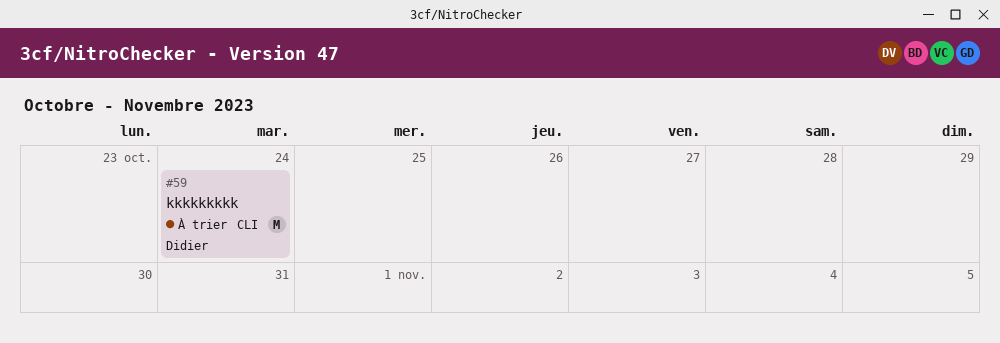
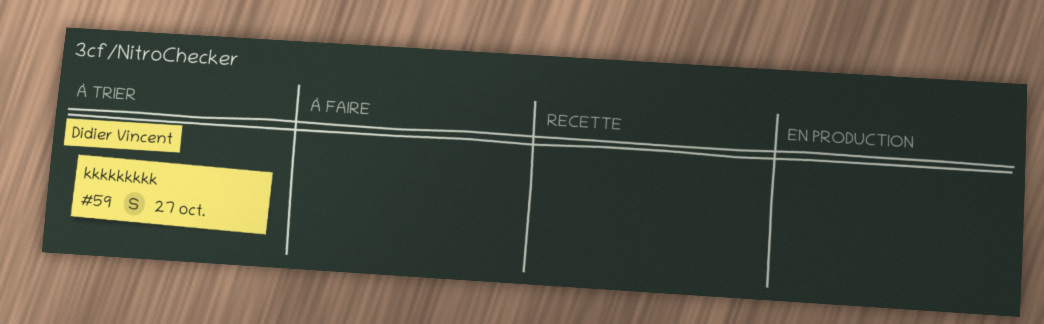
#59, estimate: M -> S
#59, due: Oct 24 -> Oct 27

